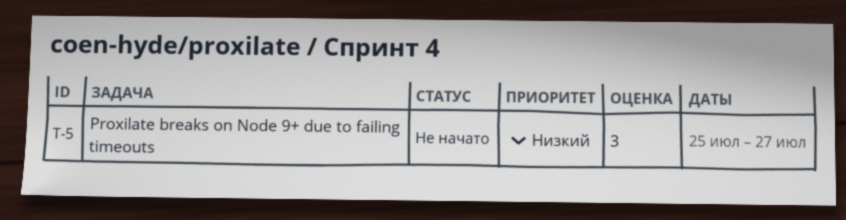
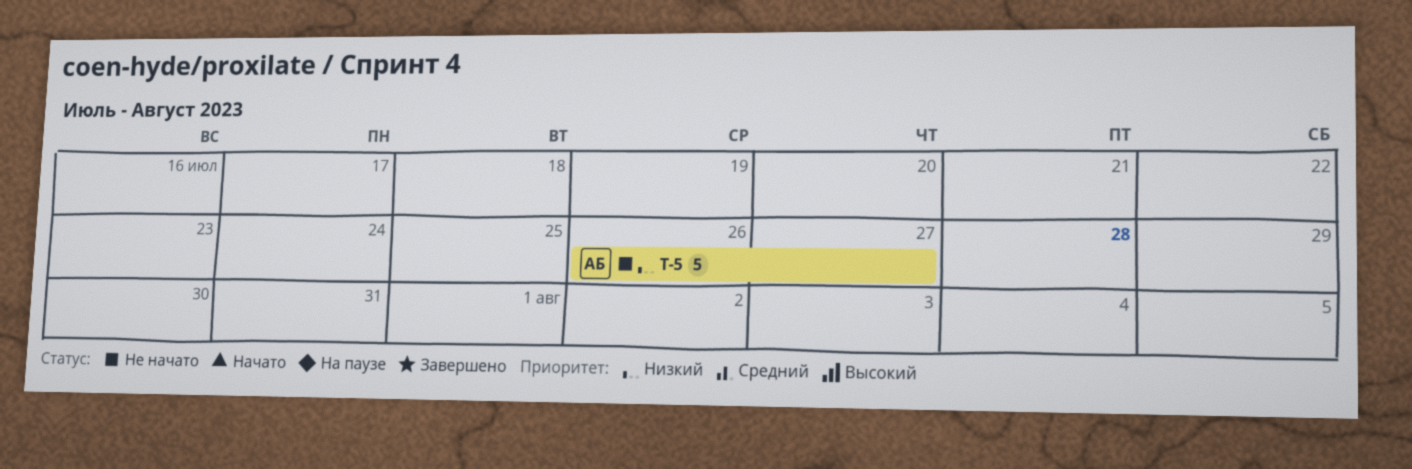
T-5, estimate: 3 -> 5
T-5, start: Jul 25 -> Jul 26

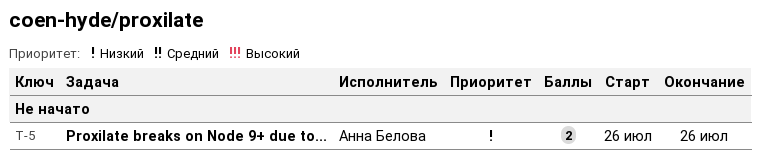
T-5, estimate: 5 -> 2
T-5, due: Jul 27 -> Jul 26

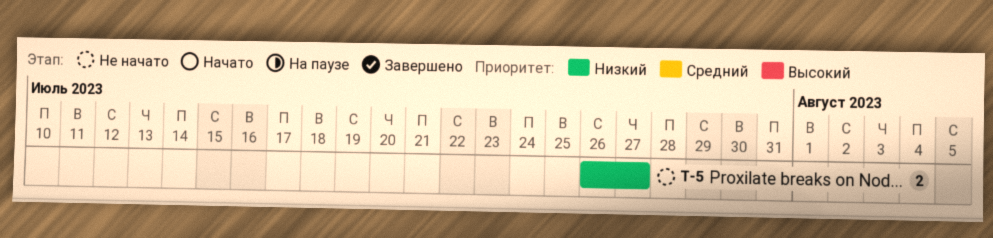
T-5, due: Jul 26 -> Jul 27

